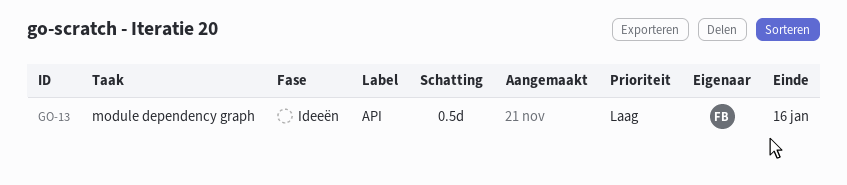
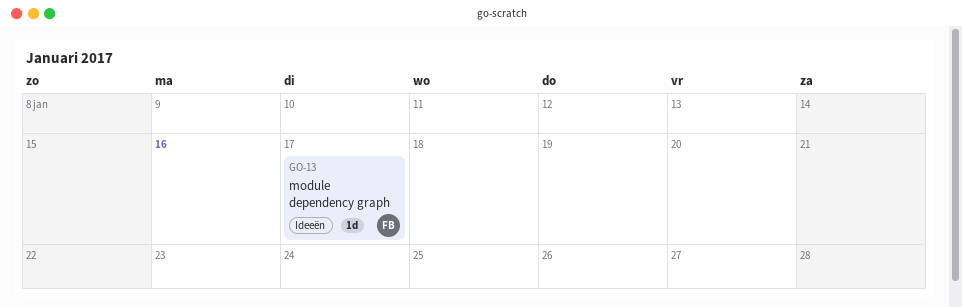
GO-13, estimate: 0.5d -> 1d
GO-13, due: Jan 16 -> Jan 17

